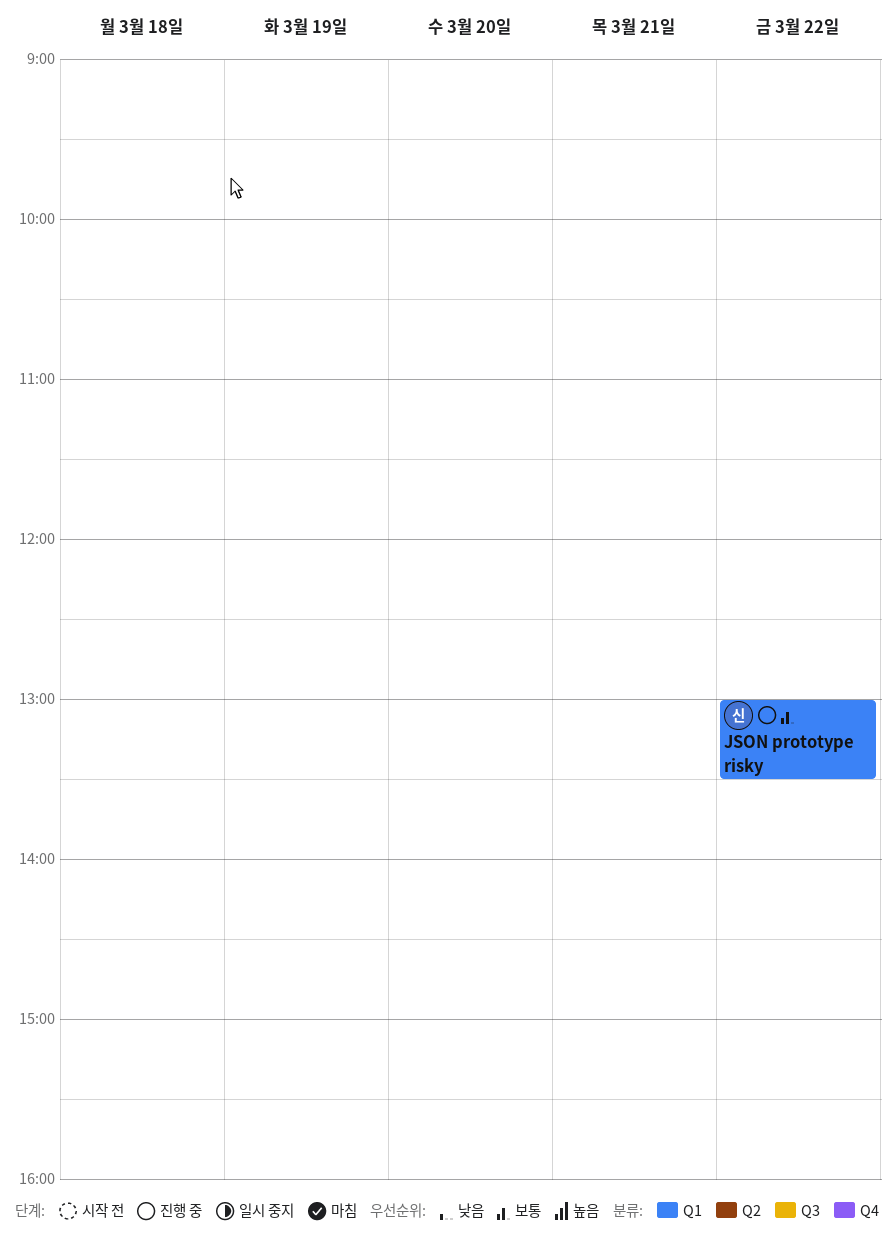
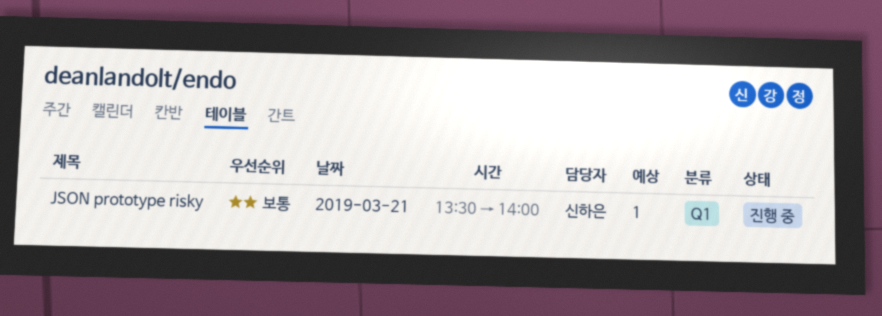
JSON prototype risky, day: Mar 22 -> Mar 21
JSON prototype risky, begins: 13:00 -> 13:30
JSON prototype risky, ends: 13:30 -> 14:00

